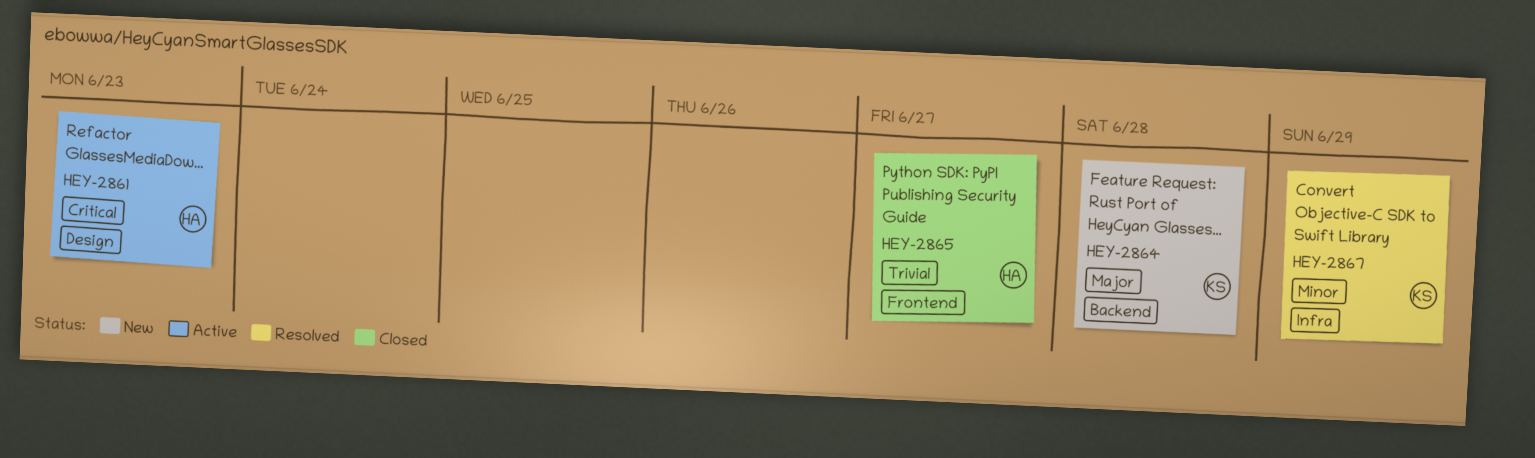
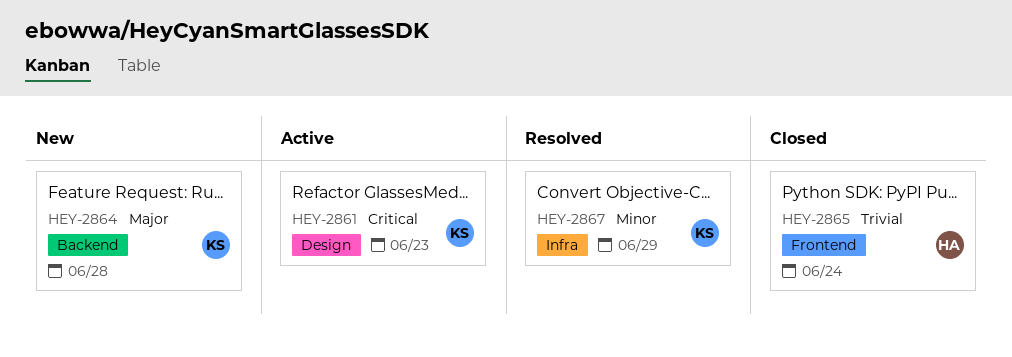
HEY-2861, owner: HA -> KS
HEY-2865, due: Jun 27 -> Jun 24

